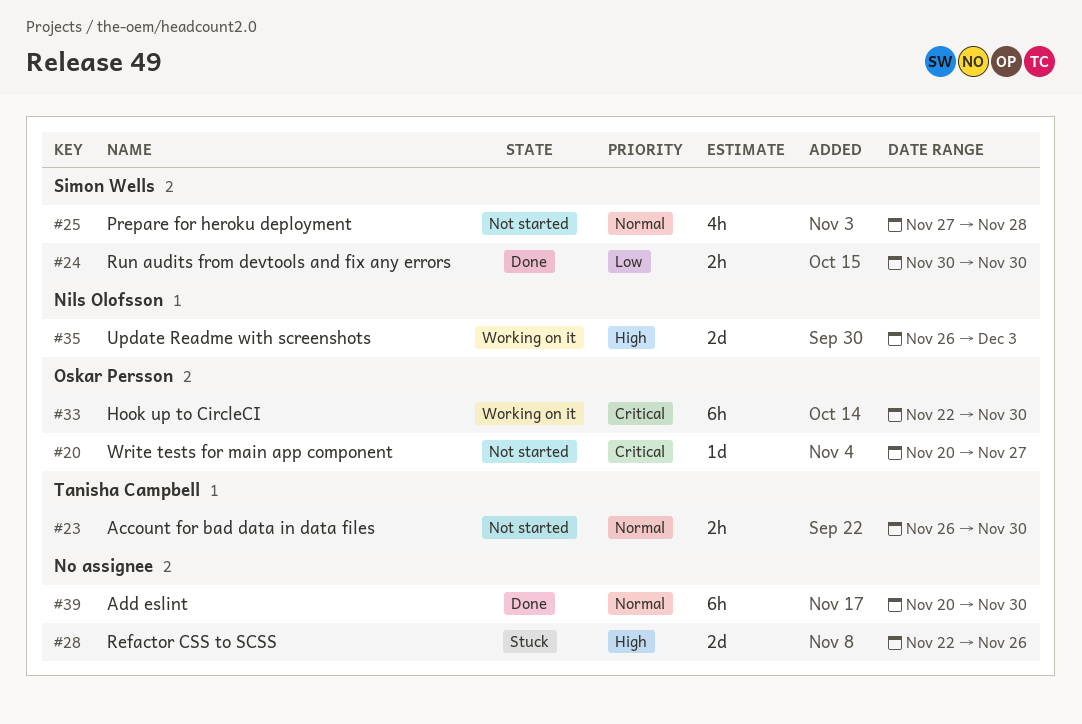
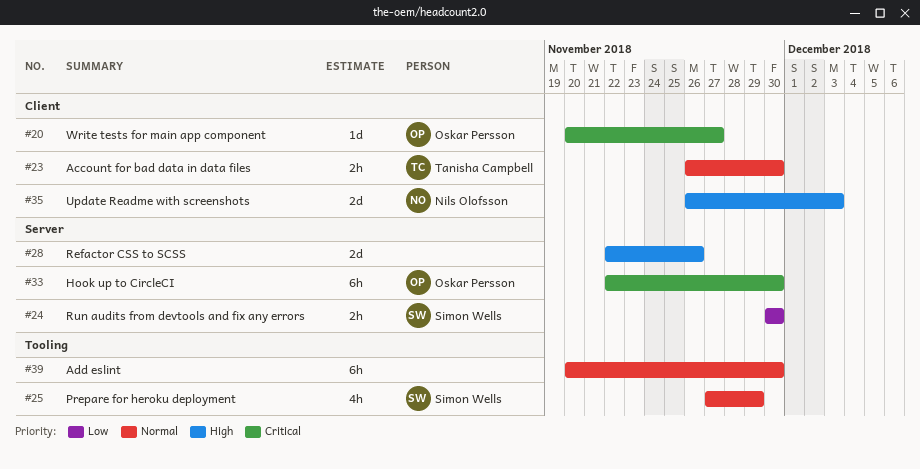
#25, due: Nov 28 -> Nov 29

